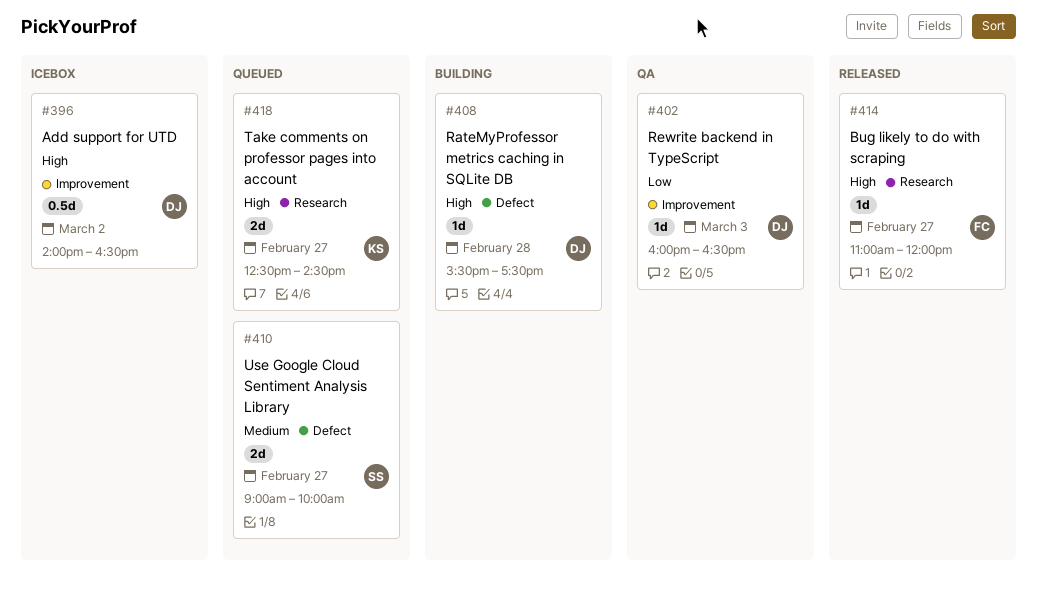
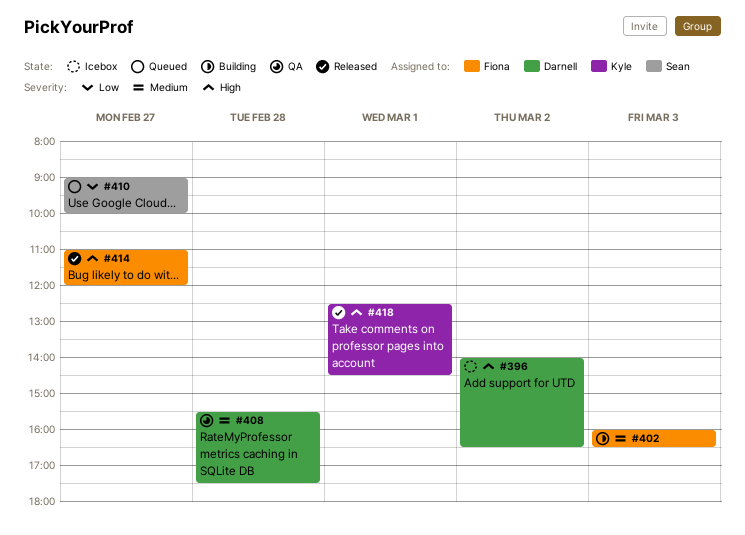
#402, status: QA -> Building
#402, owner: Darnell -> Fiona
#402, priority: Low -> Medium
#408, status: Building -> QA
#408, priority: High -> Medium
#410, priority: Medium -> Low
#418, status: Queued -> Released
#418, day: Feb 27 -> Mar 1

